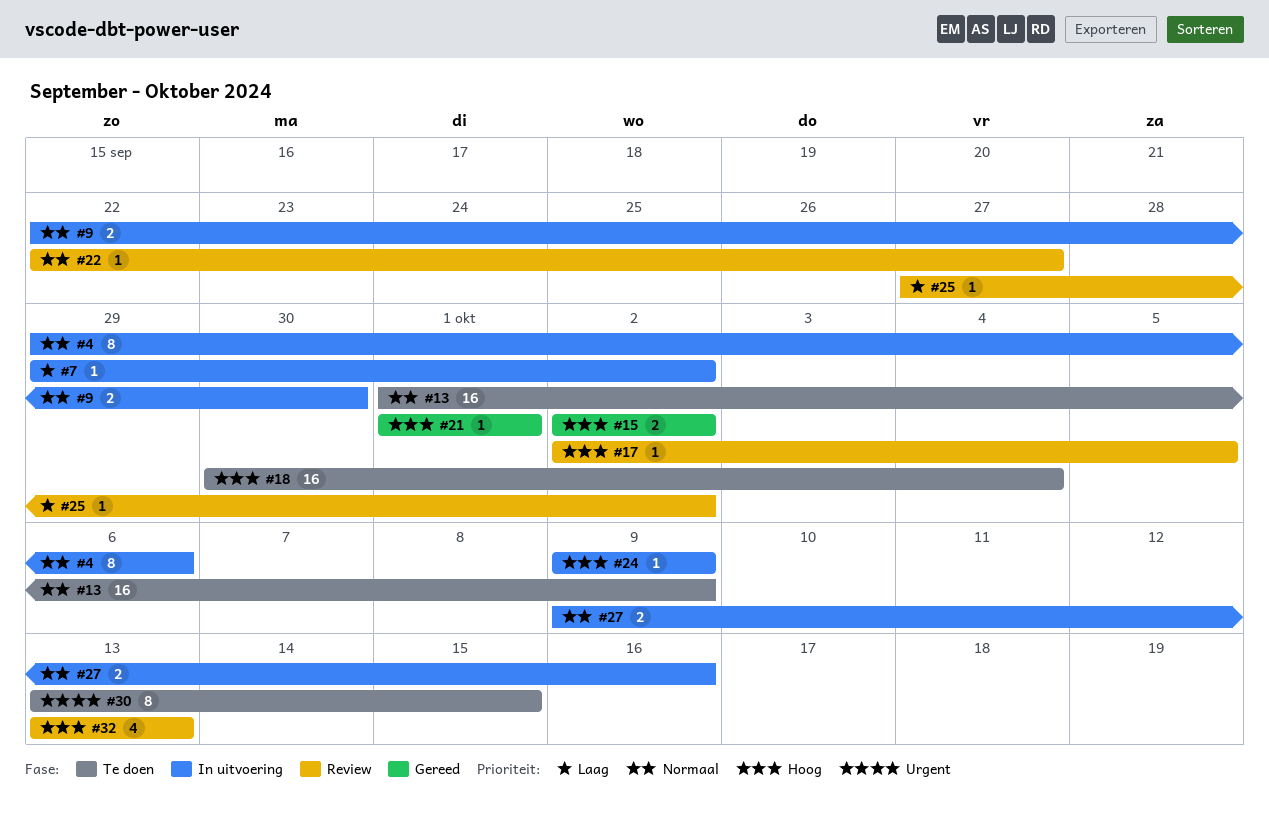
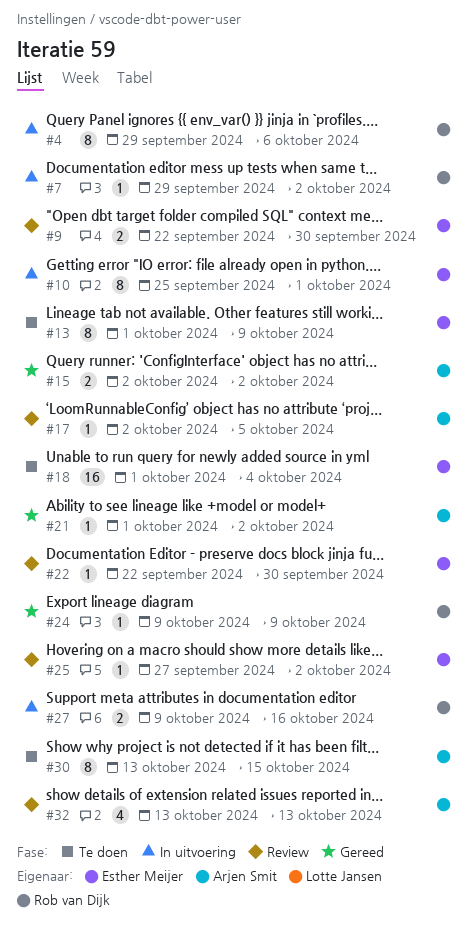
#9, status: In uitvoering -> Review
#10: none -> present
#13, estimate: 16 -> 8
#18, start: Sep 30 -> Oct 1
#21, due: Oct 1 -> Oct 2
#22, due: Sep 27 -> Sep 30
#24, status: In uitvoering -> Gereed

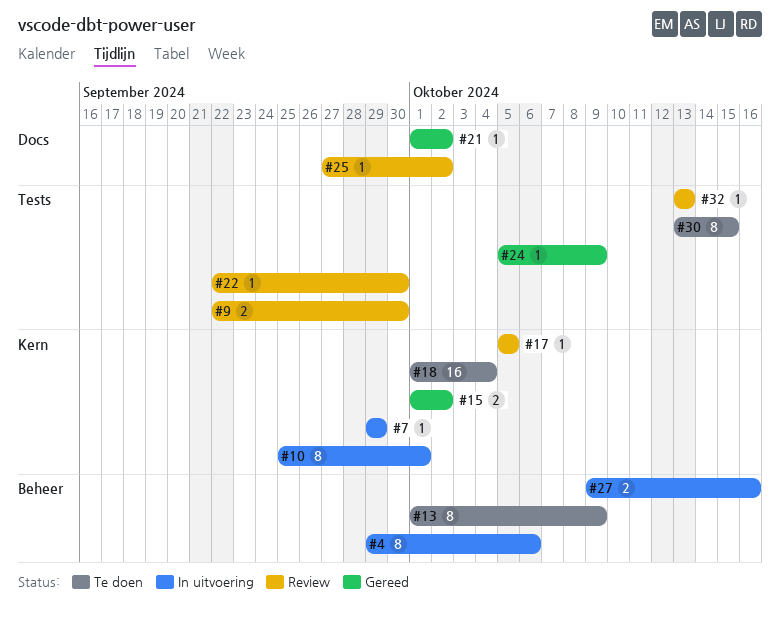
#7, due: Oct 2 -> Sep 29
#15, start: Oct 2 -> Oct 1
#17, start: Oct 2 -> Oct 5
#24, start: Oct 9 -> Oct 5
#32, estimate: 4 -> 1

